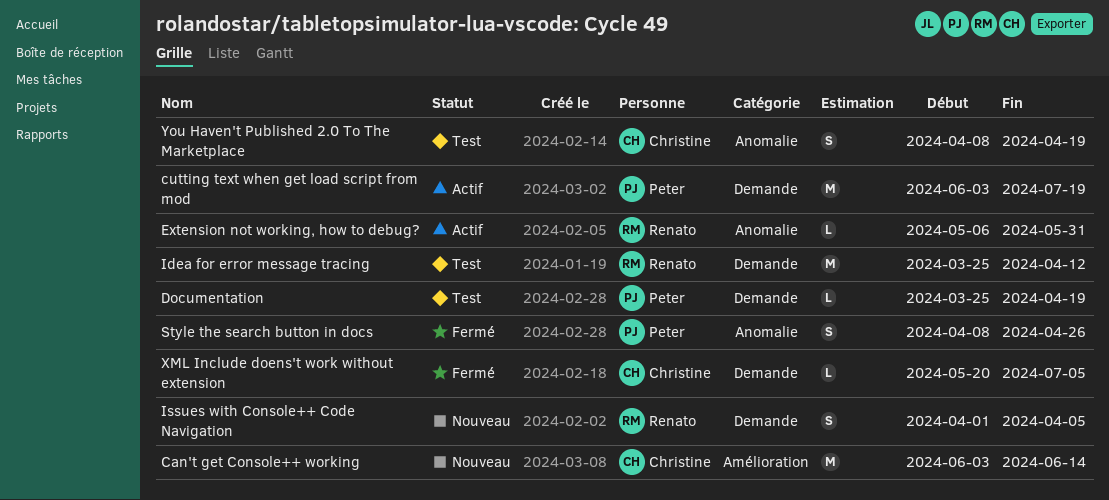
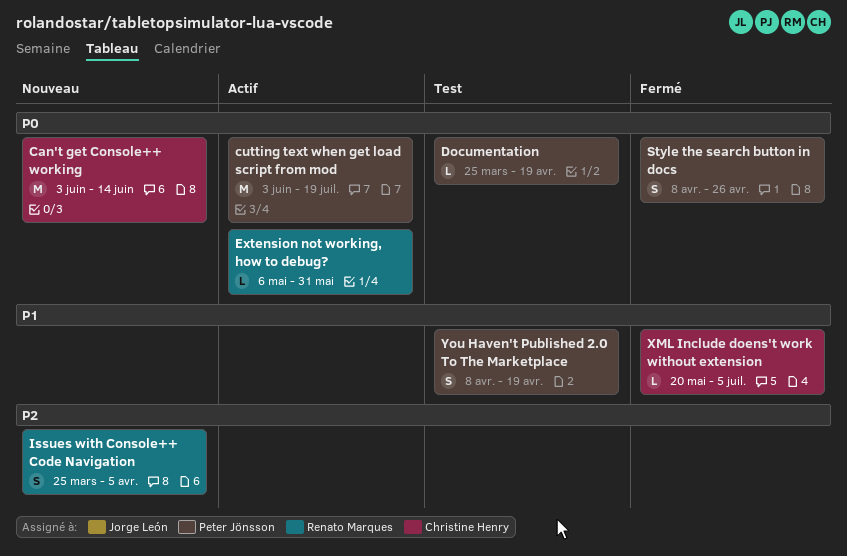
Idea for error message tracing: present -> none
Issues with Console++ Code Navigation, start: Apr 1 -> Mar 25
You Haven't Published 2.0 To The Marketplace, owner: Christine Henry -> Peter Jönsson

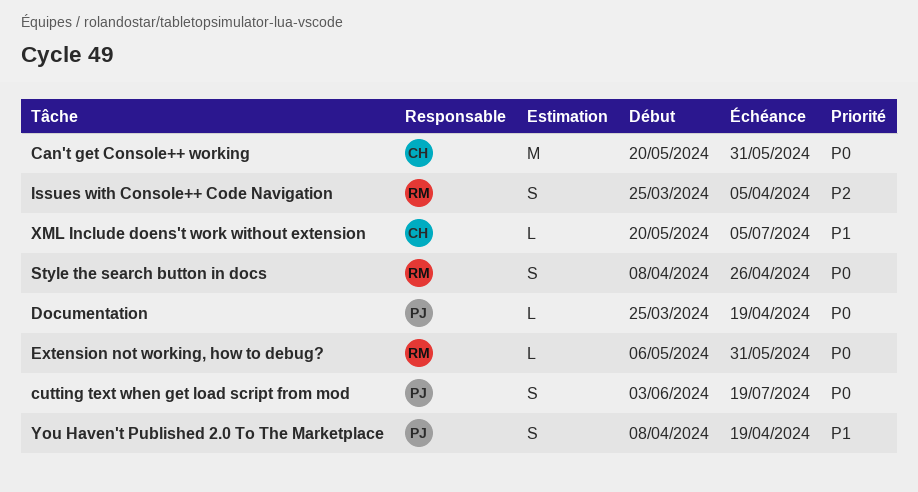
Can't get Console++ working, start: Jun 3 -> May 20
Can't get Console++ working, due: Jun 14 -> May 31
cutting text when get load script from mod, estimate: M -> S
Style the search button in docs, owner: Peter Jönsson -> Renato Marques

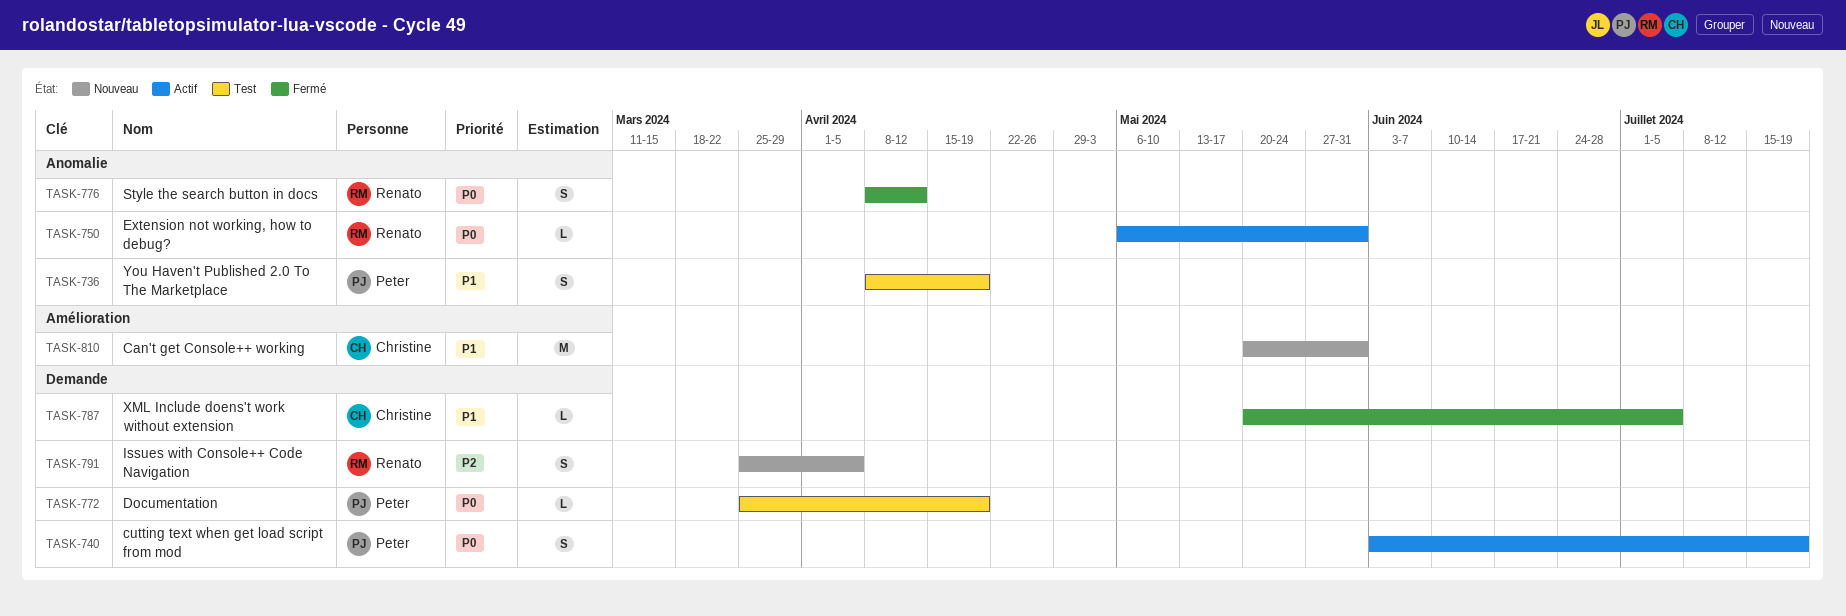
Can't get Console++ working, priority: P0 -> P1
Style the search button in docs, due: Apr 26 -> Apr 12

